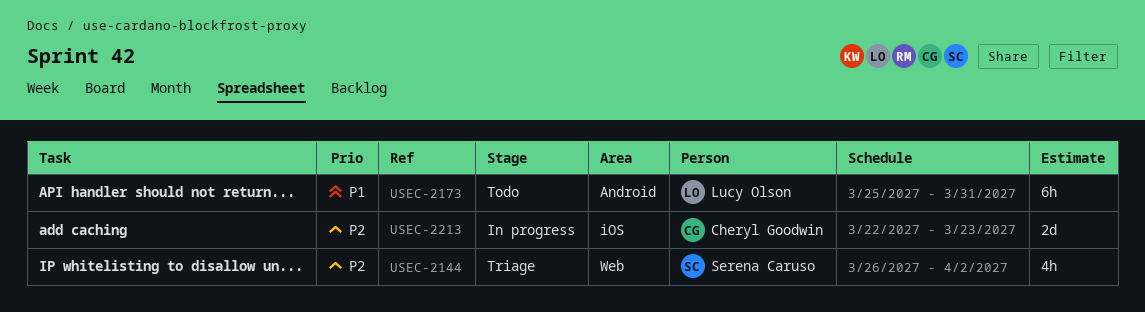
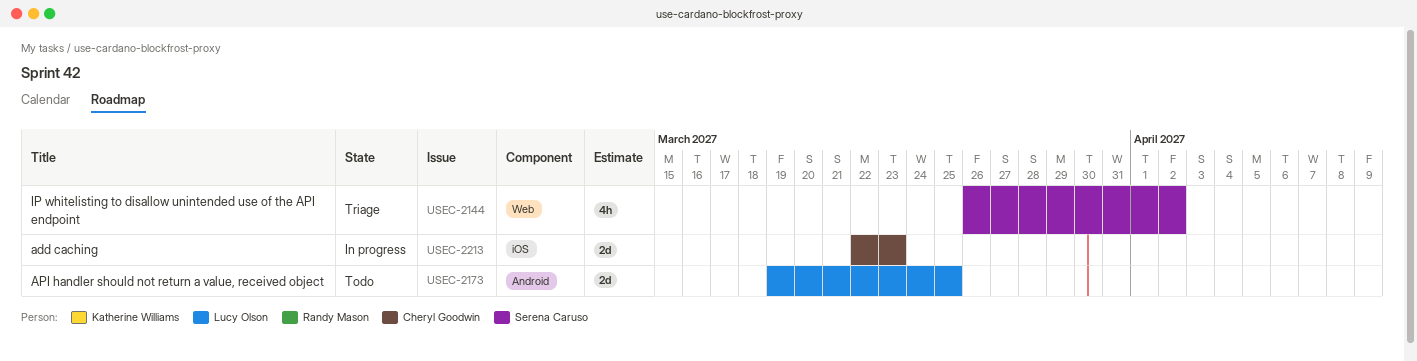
USEC-2173, estimate: 6h -> 2d
USEC-2173, start: Mar 25 -> Mar 19
USEC-2173, due: Mar 31 -> Mar 25

